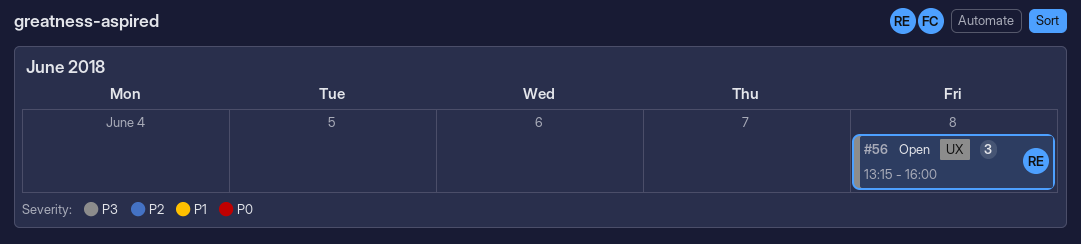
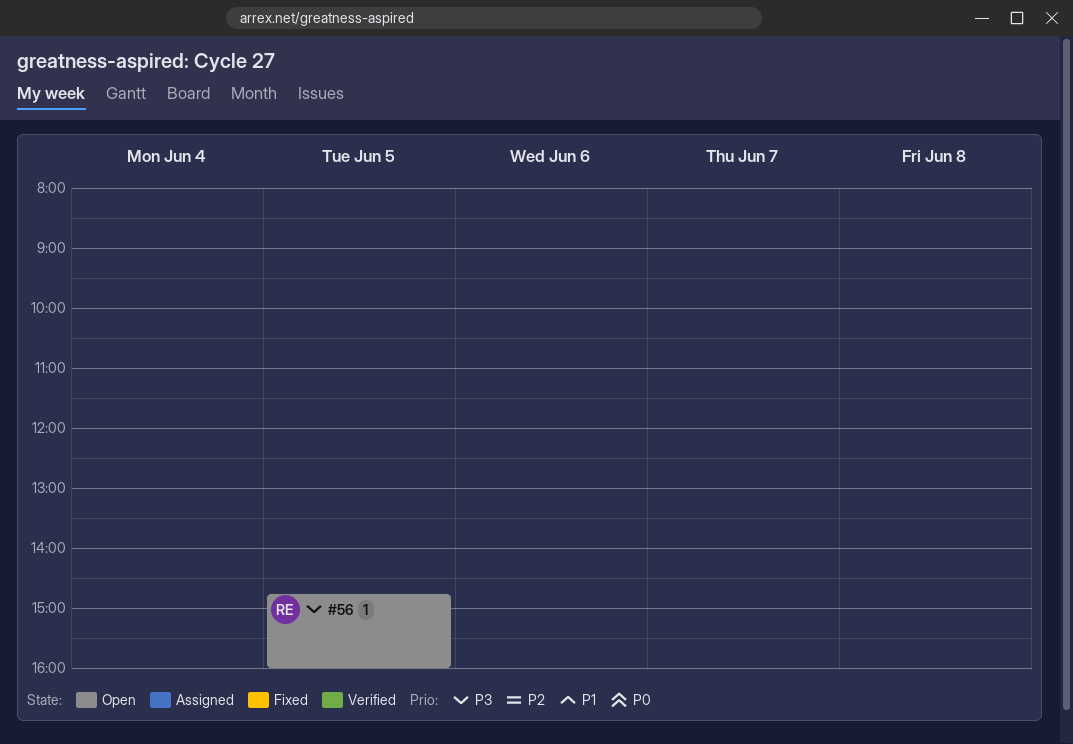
#56, estimate: 3 -> 1
#56, day: Jun 8 -> Jun 5
#56, begins: 13:15 -> 14:45

